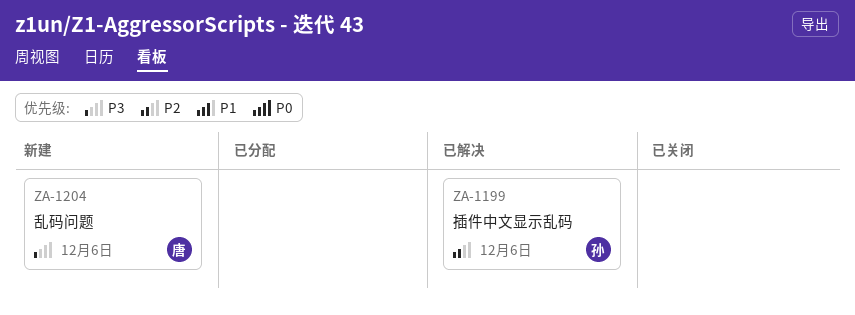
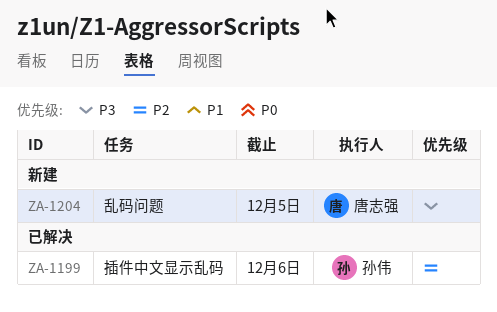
ZA-1204, due: Dec 6 -> Dec 5

